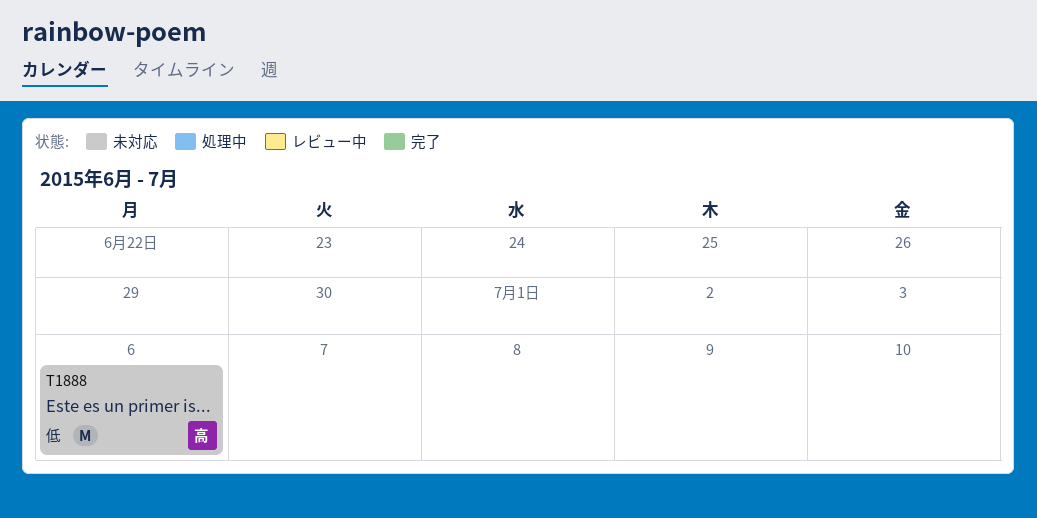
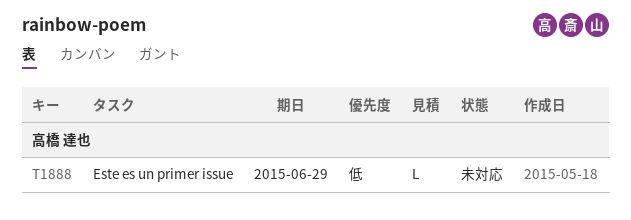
T1888, estimate: M -> L
T1888, due: Jul 6 -> Jun 29

